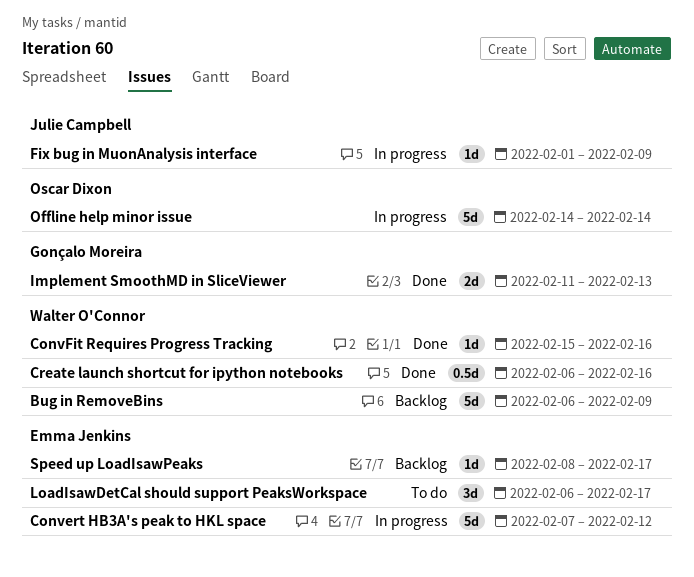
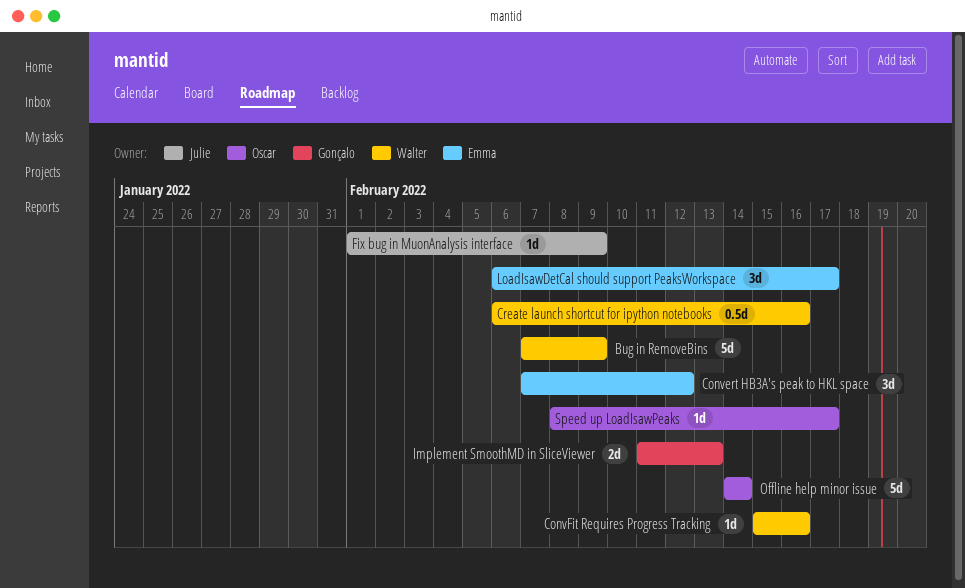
Bug in RemoveBins, start: Feb 6 -> Feb 7
Convert HB3A's peak to HKL space, estimate: 5d -> 3d
Speed up LoadIsawPeaks, owner: Emma Jenkins -> Oscar Dixon

